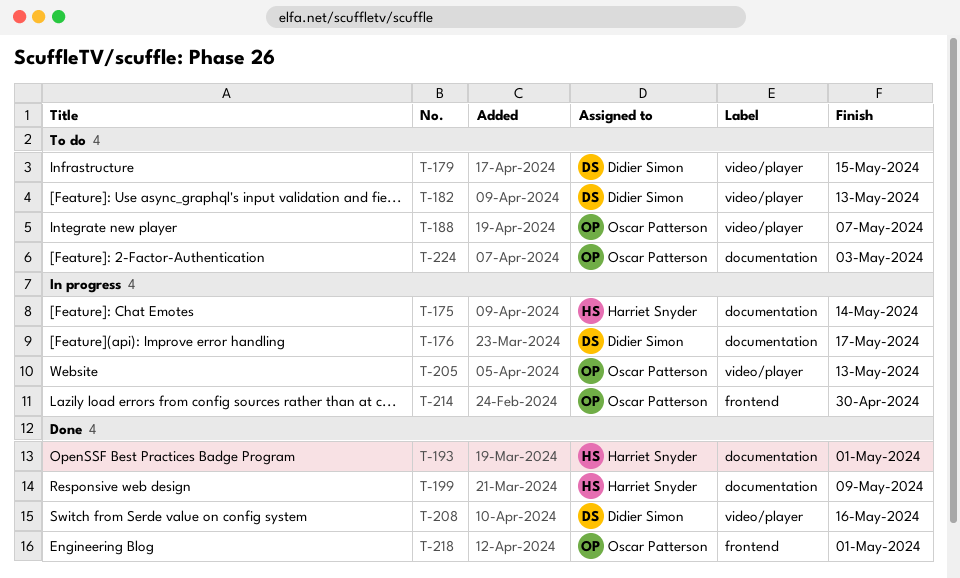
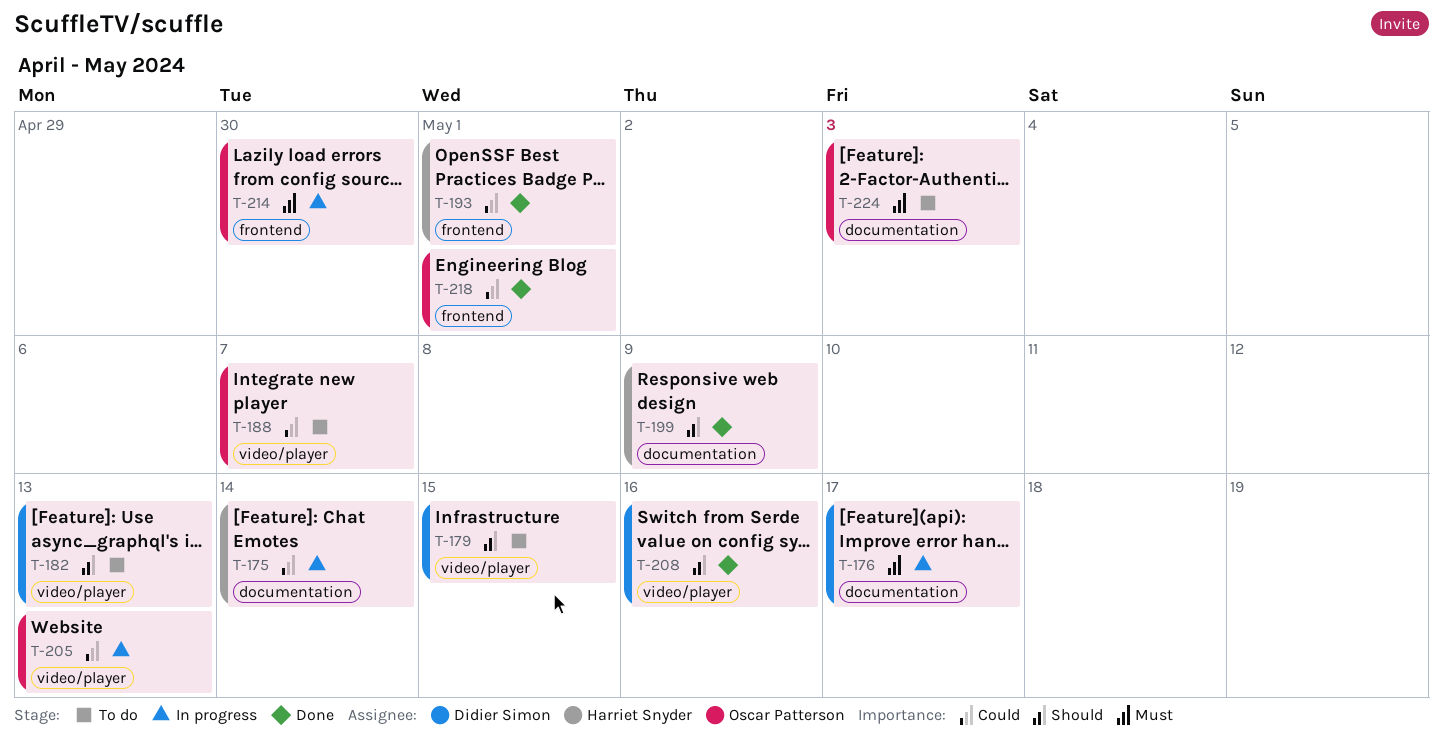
T-193, label: documentation -> frontend

